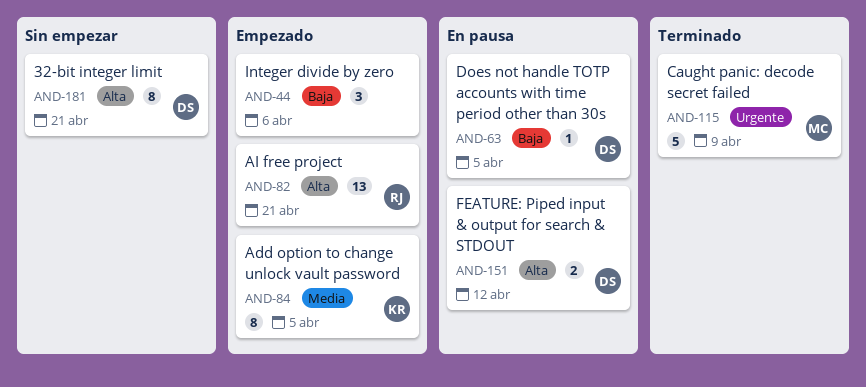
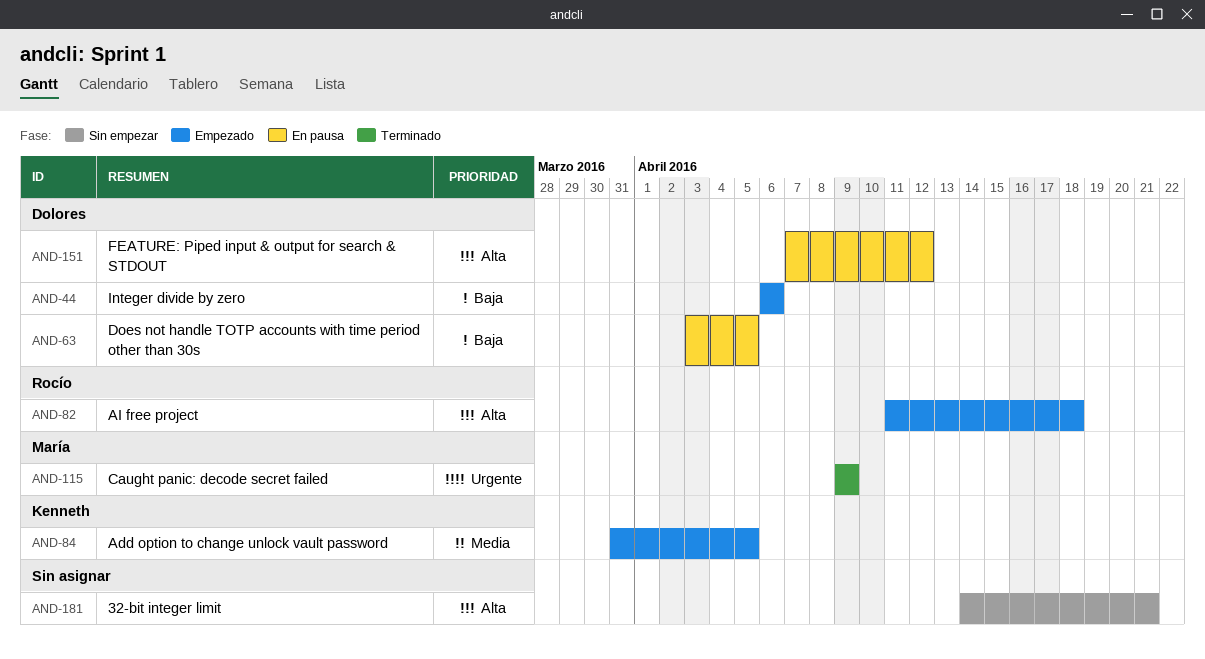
AND-44, owner: none -> Dolores
AND-82, due: Apr 21 -> Apr 18
AND-181, owner: Dolores -> none

